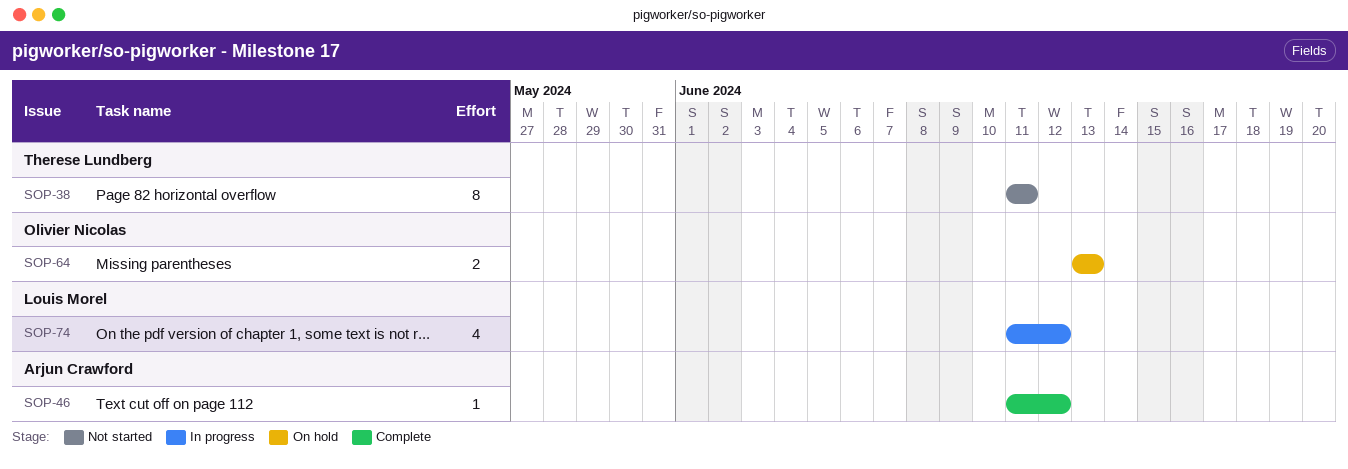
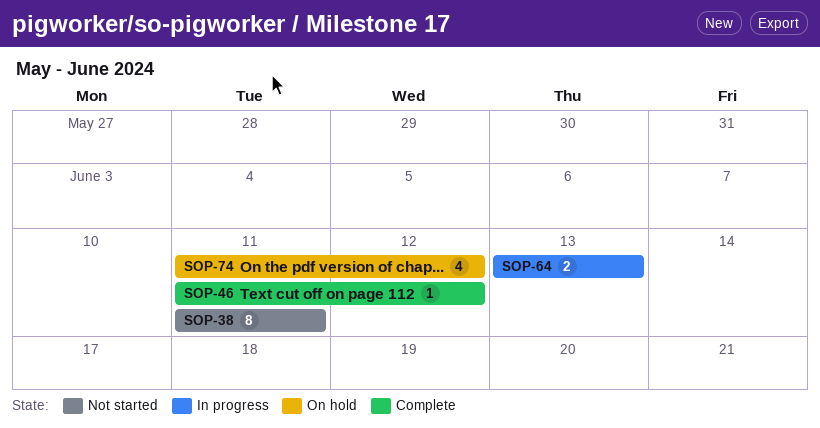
SOP-64, status: On hold -> In progress
SOP-74, status: In progress -> On hold

